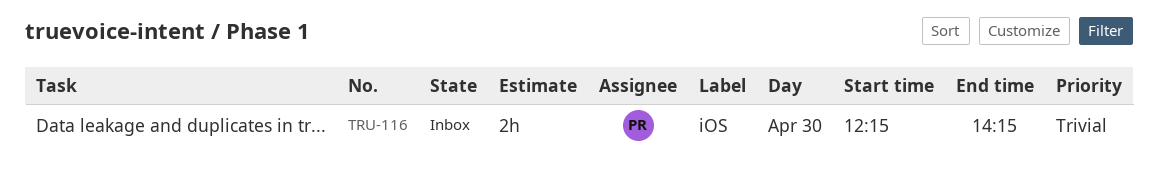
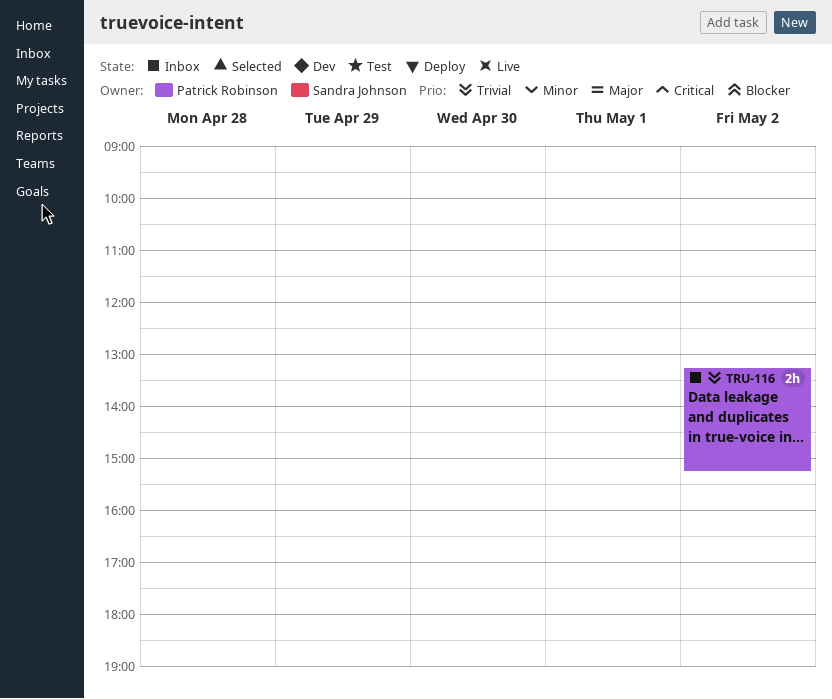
TRU-116, day: Apr 30 -> May 2
TRU-116, begins: 12:15 -> 13:15
TRU-116, ends: 14:15 -> 15:15

